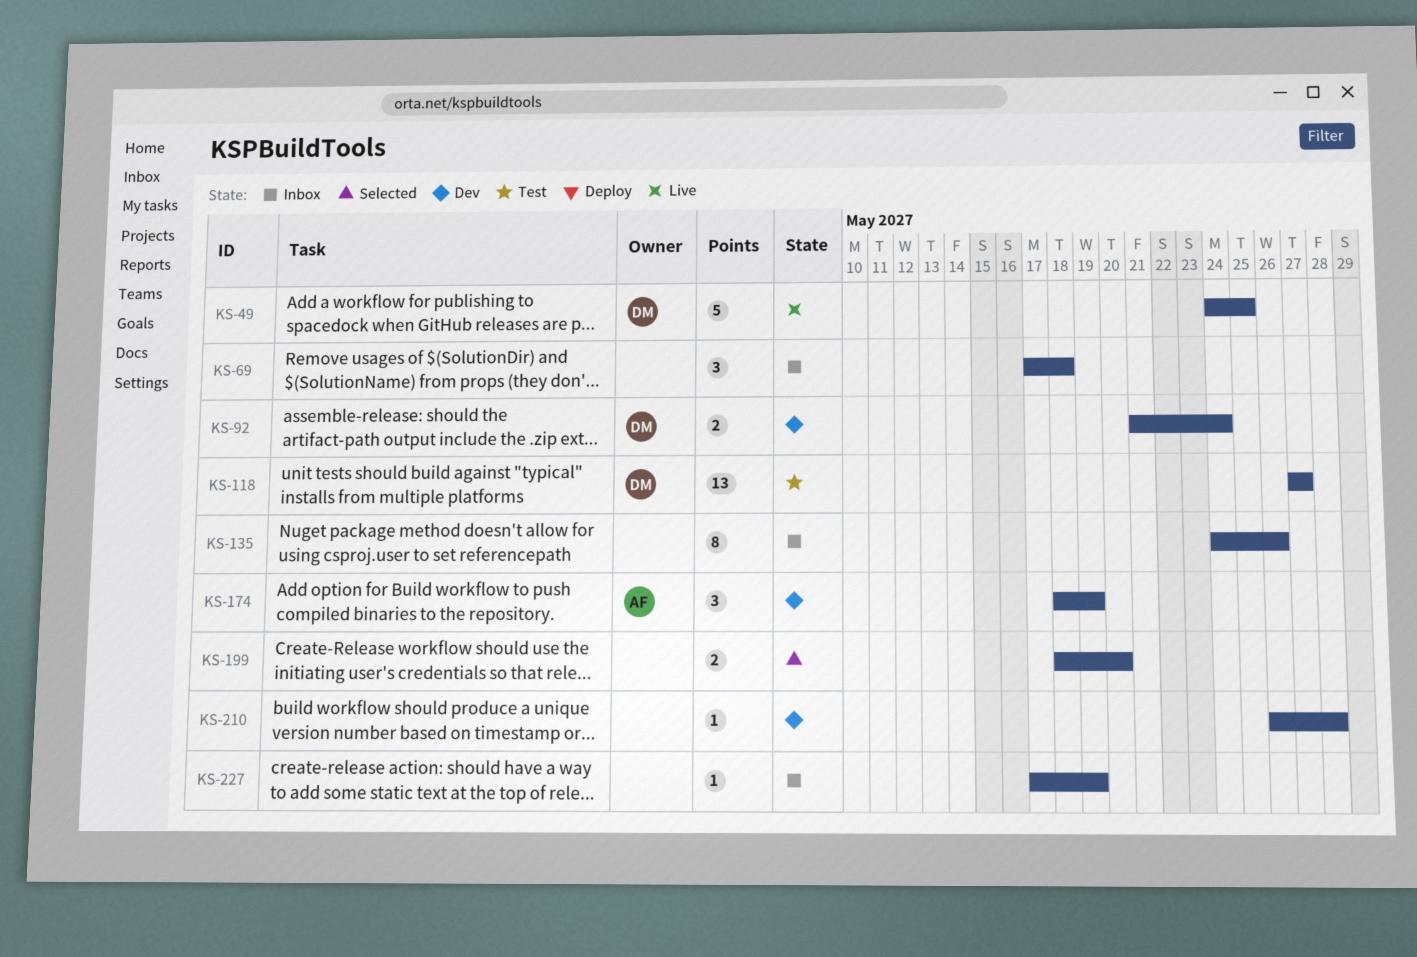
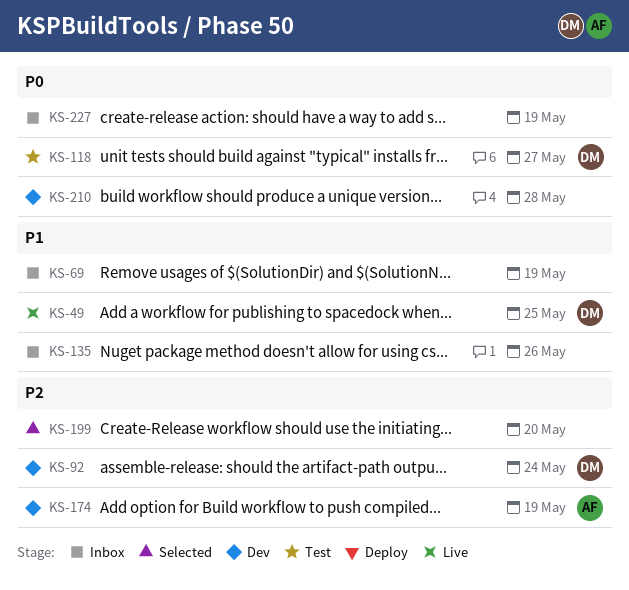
KS-69, due: May 18 -> May 19

